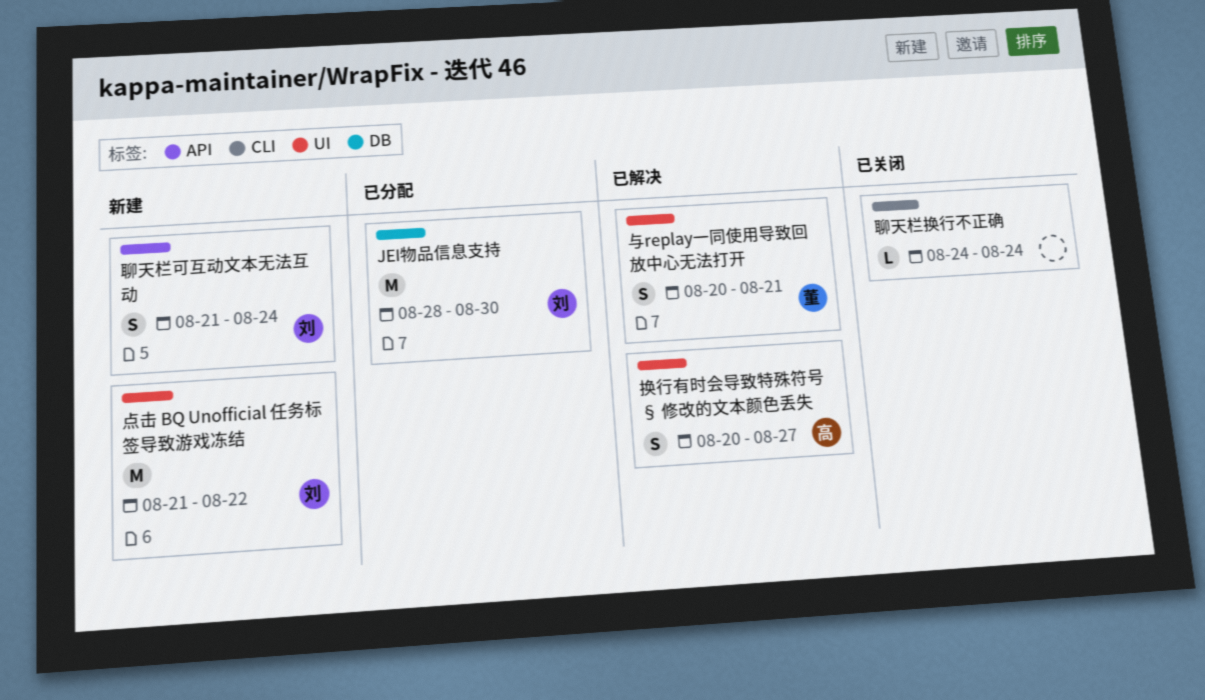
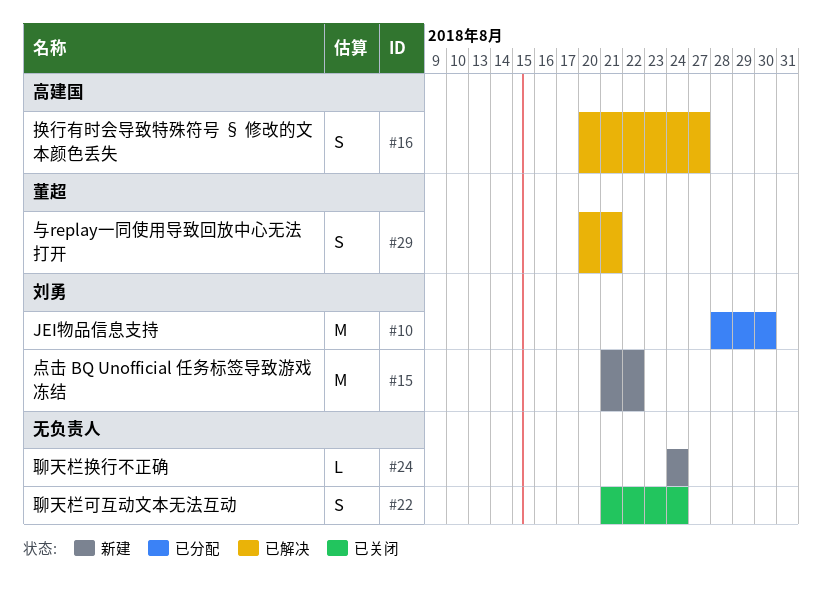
聊天栏可互动文本无法互动, status: 新建 -> 已关闭
聊天栏可互动文本无法互动, owner: 刘勇 -> none
聊天栏换行不正确, status: 已关闭 -> 新建

